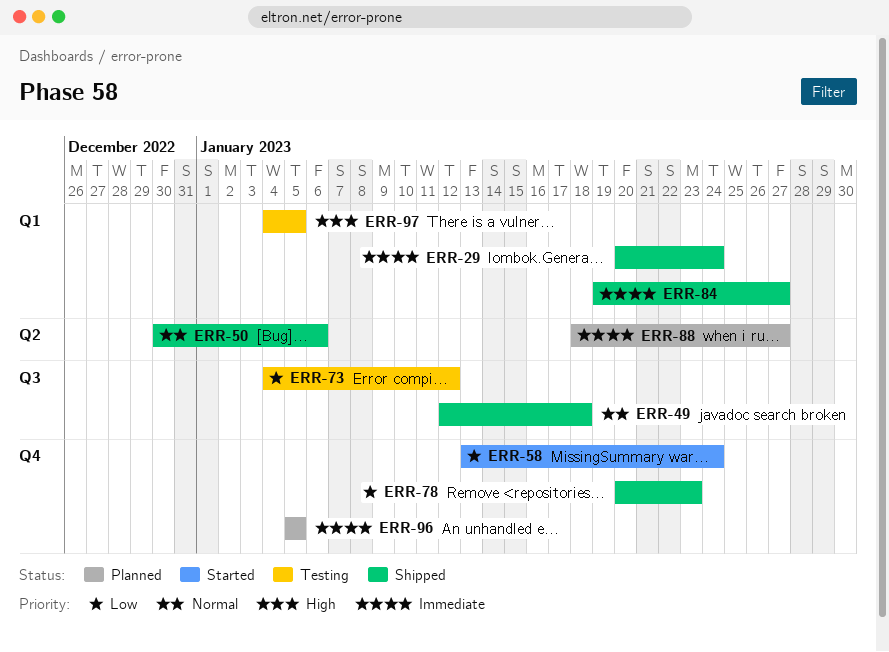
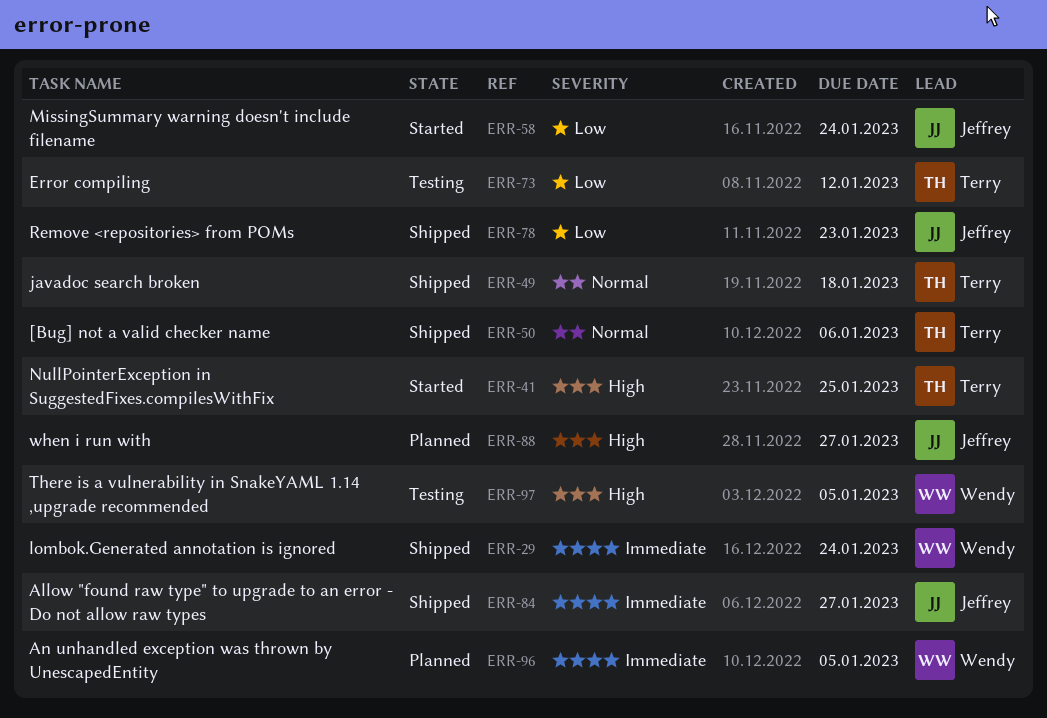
ERR-41: none -> present
ERR-88, priority: Immediate -> High

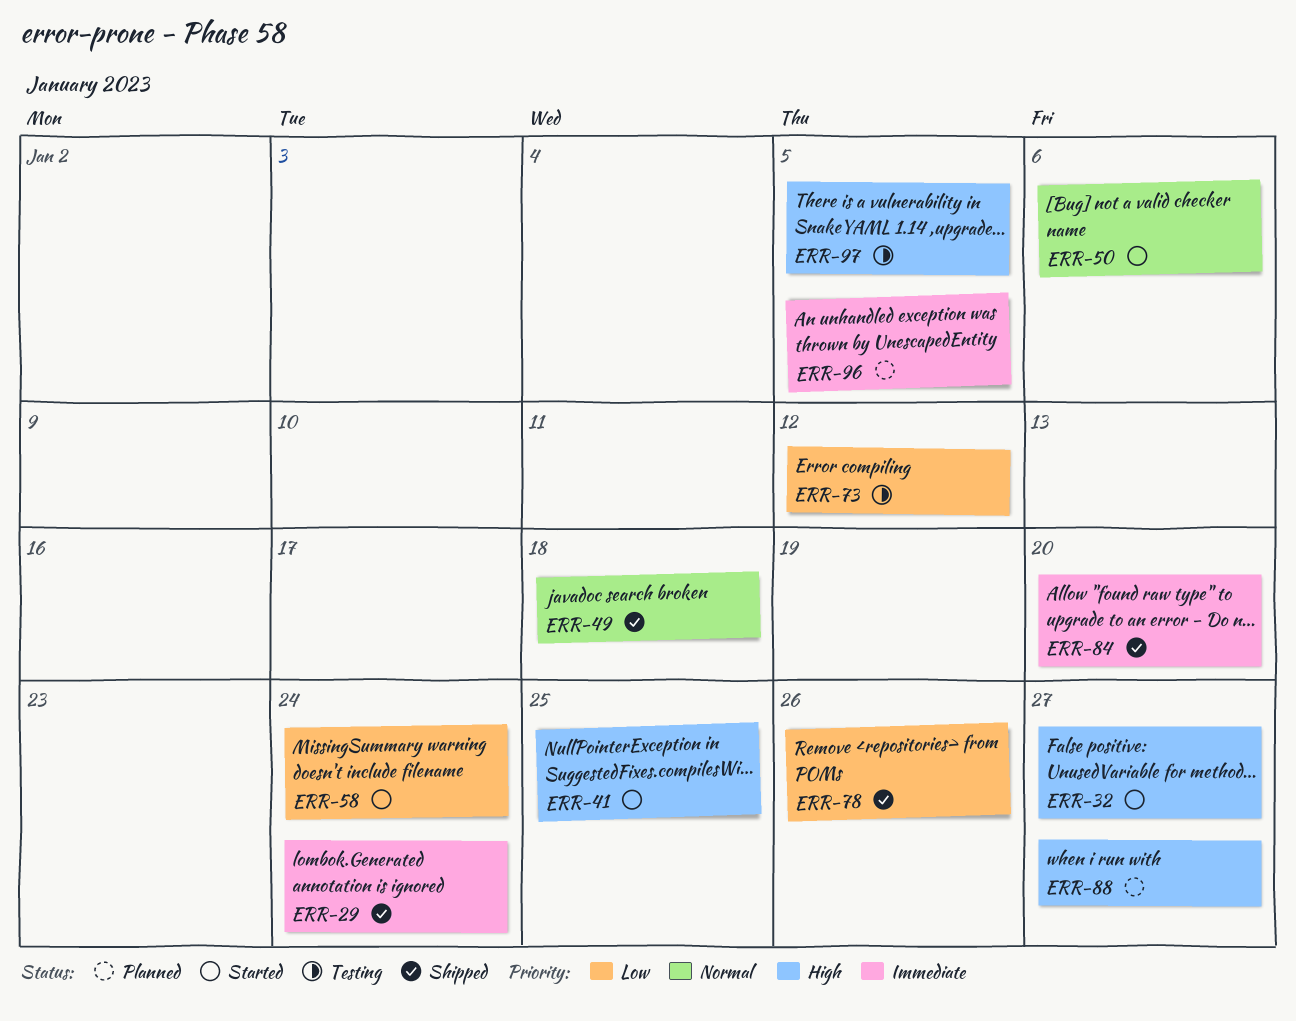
ERR-32: none -> present
ERR-50, status: Shipped -> Started
ERR-78, due: Jan 23 -> Jan 26
ERR-84, due: Jan 27 -> Jan 20

